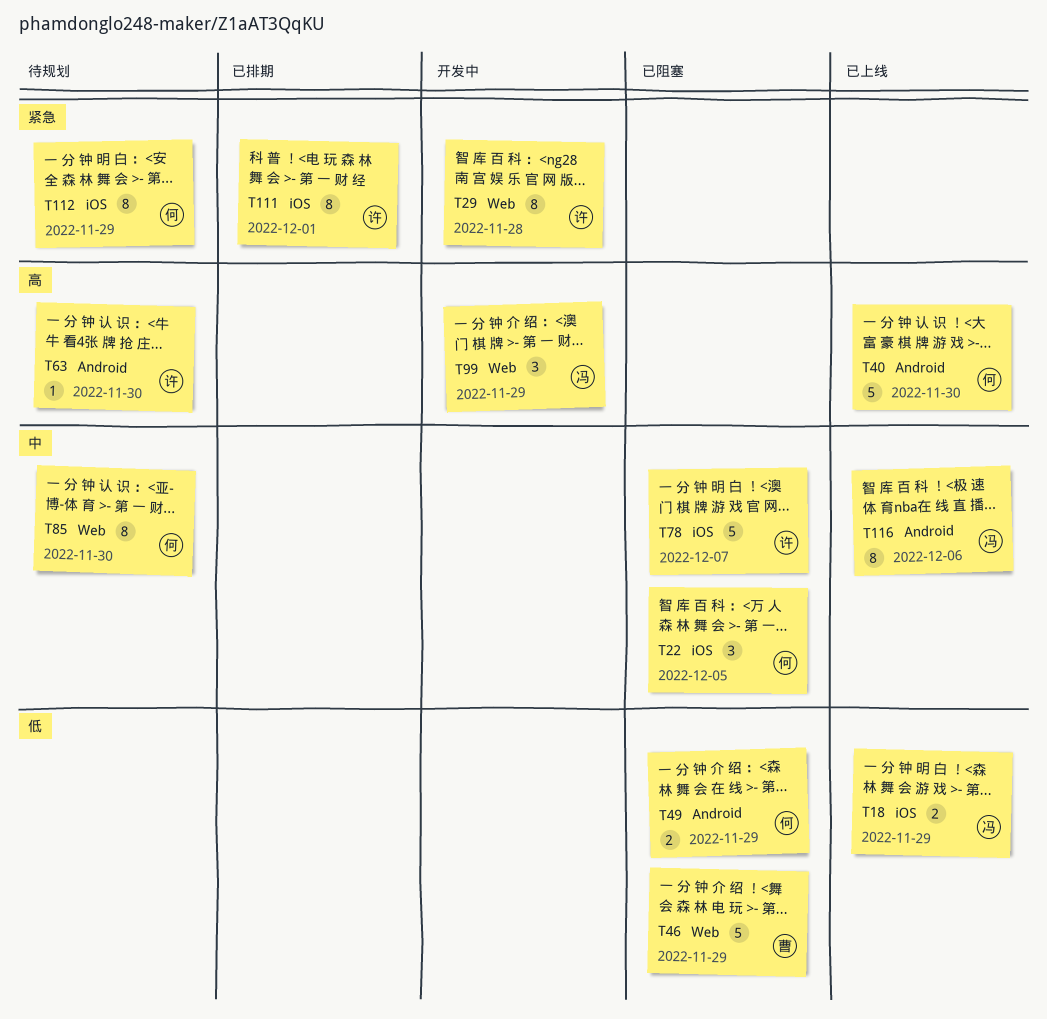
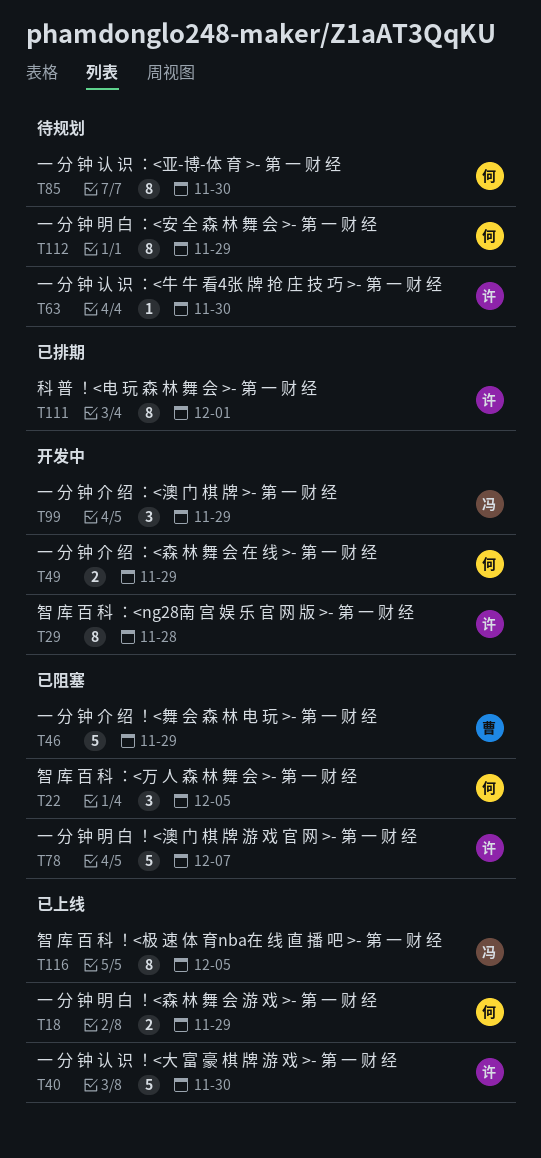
T18, owner: 冯 -> 何
T40, owner: 何 -> 许
T49, status: 已阻塞 -> 开发中
T116, due: Dec 6 -> Dec 5

